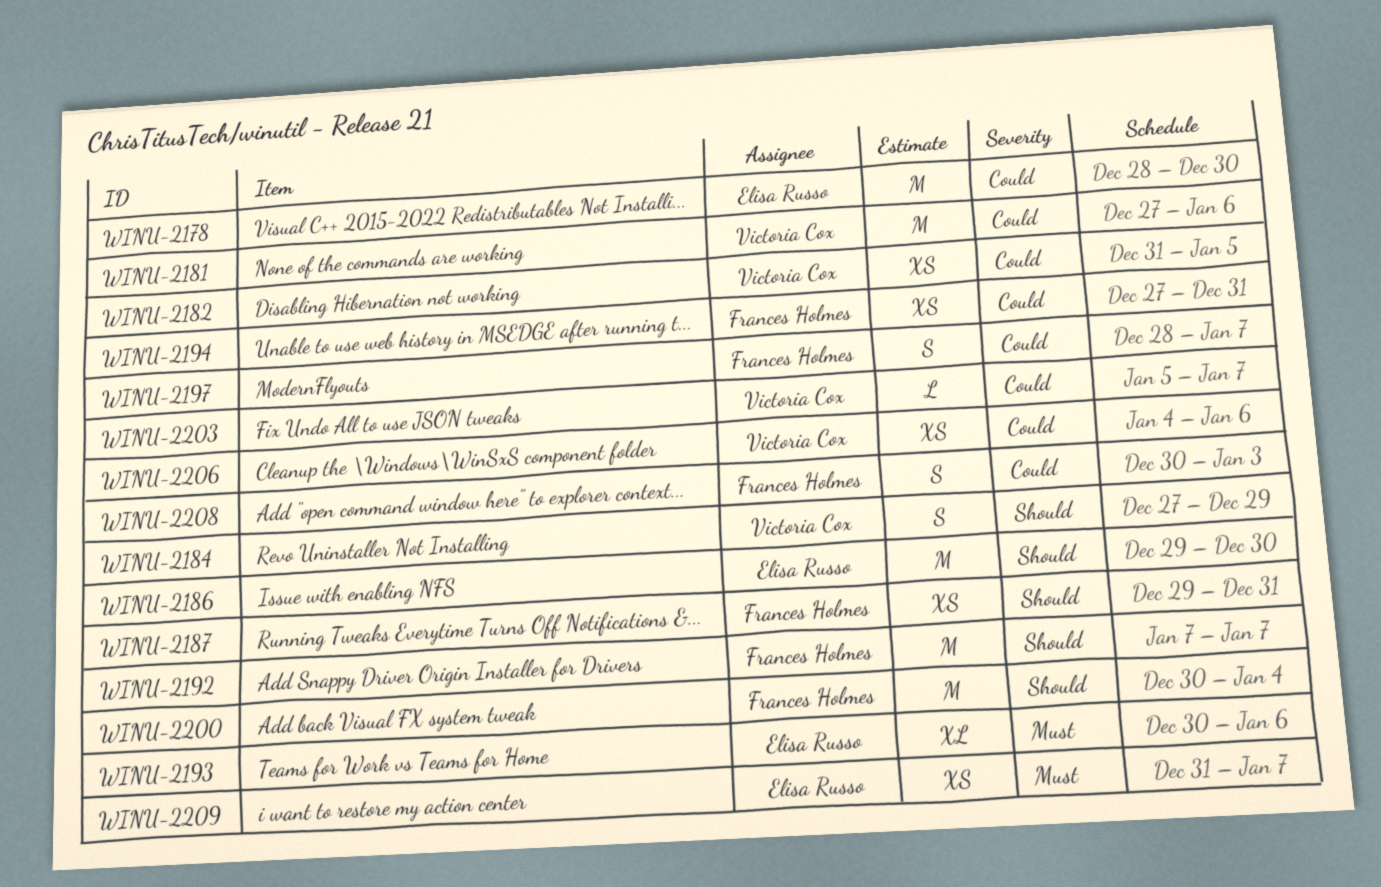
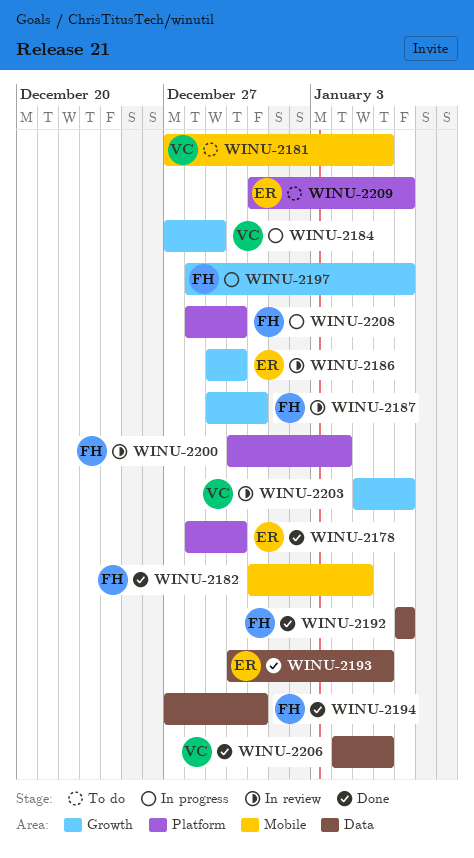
WINU-2182, owner: Victoria Cox -> Frances Holmes
WINU-2208, start: Dec 30 -> Dec 28
WINU-2208, due: Jan 3 -> Dec 30

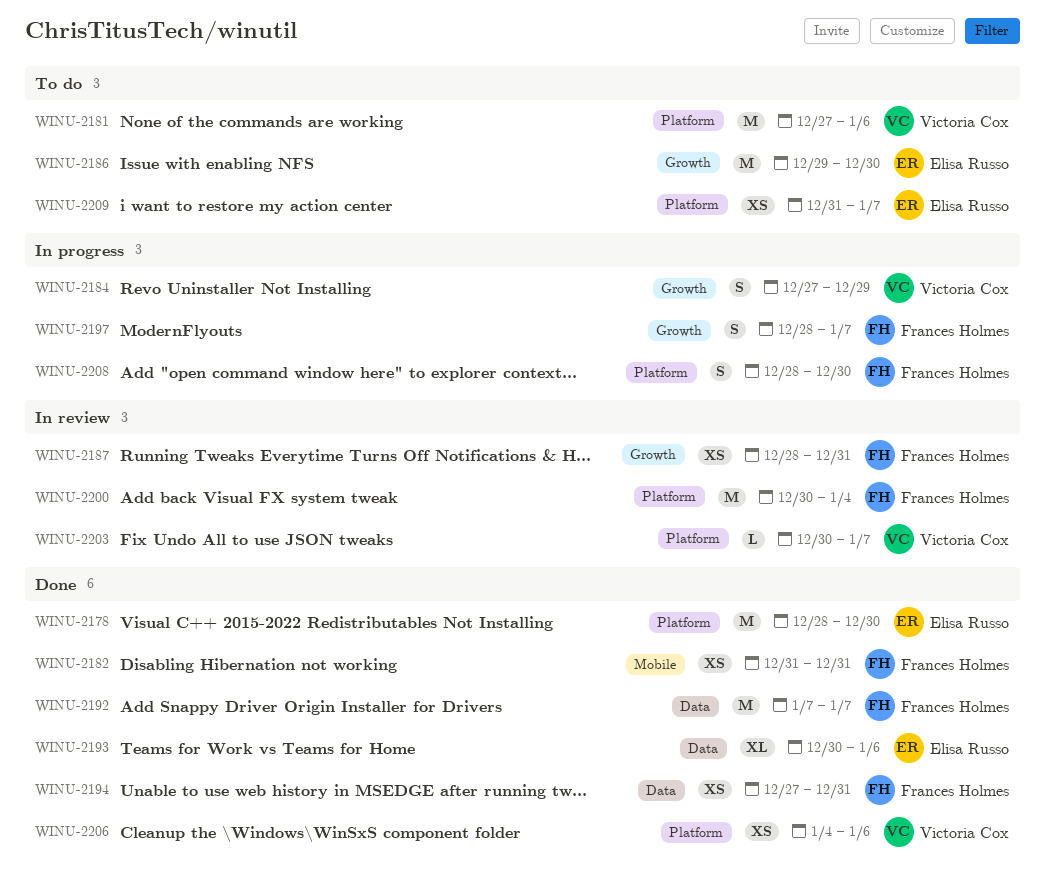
WINU-2181, label: Mobile -> Platform
WINU-2182, due: Jan 5 -> Dec 31
WINU-2186, status: In review -> To do
WINU-2187, start: Dec 29 -> Dec 28
WINU-2203, label: Growth -> Platform
WINU-2203, start: Jan 5 -> Dec 30
WINU-2206, label: Data -> Platform

